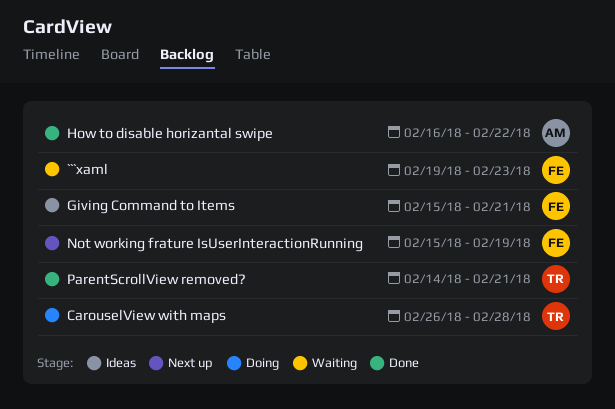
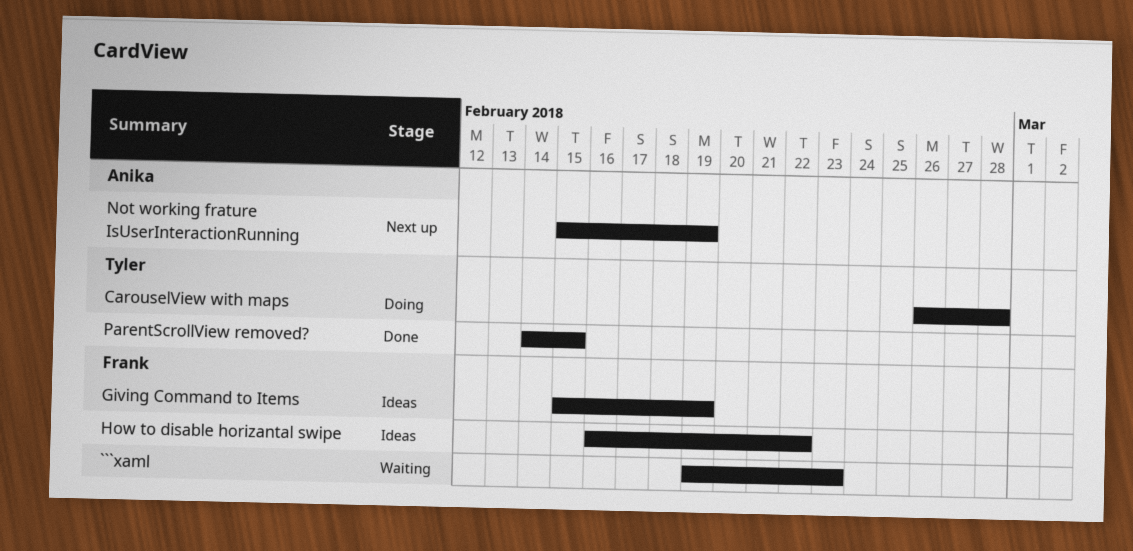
Giving Command to Items, due: Feb 21 -> Feb 19
How to disable horizantal swipe, status: Done -> Ideas
How to disable horizantal swipe, owner: Anika -> Frank
Not working frature IsUserInteractionRunning, owner: Frank -> Anika
ParentScrollView removed?, due: Feb 21 -> Feb 15

